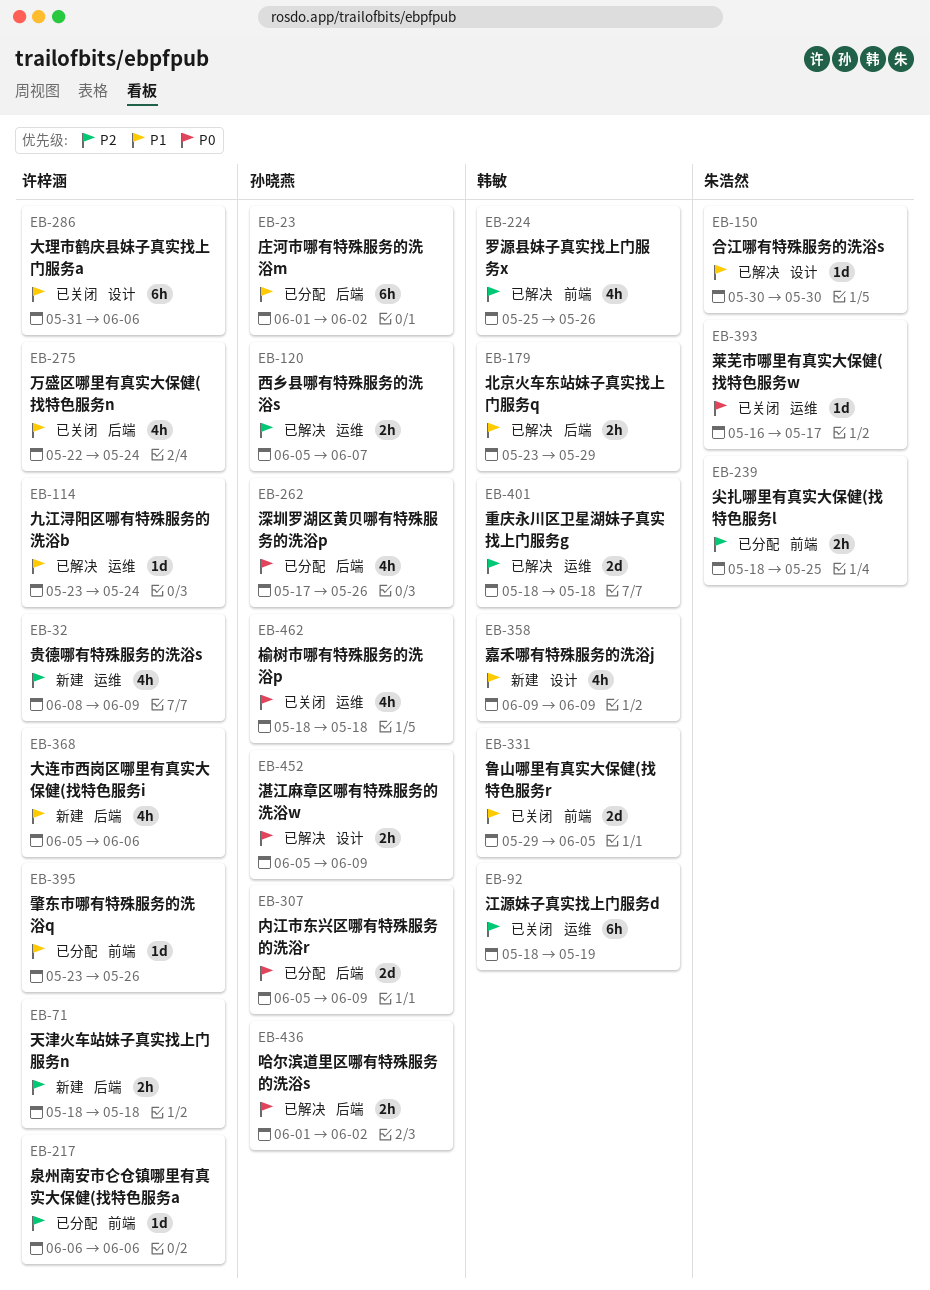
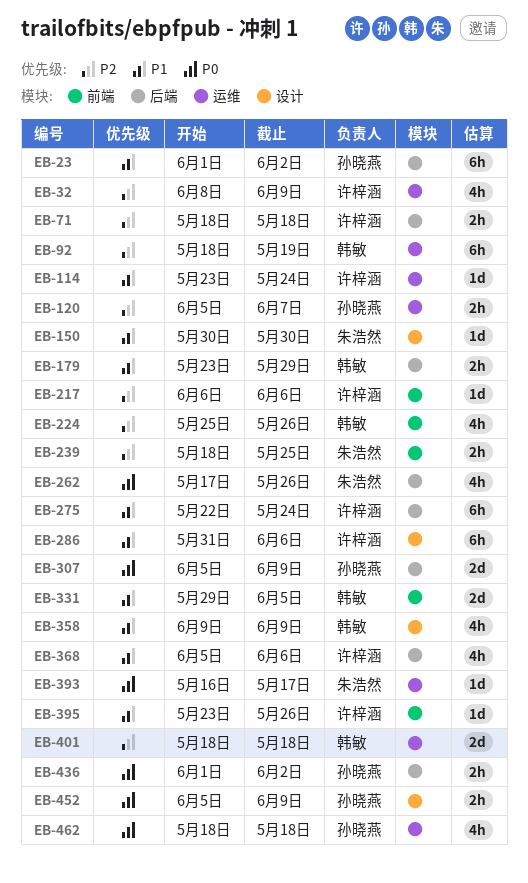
EB-262, owner: 孙晓燕 -> 朱浩然
EB-275, estimate: 4h -> 6h

